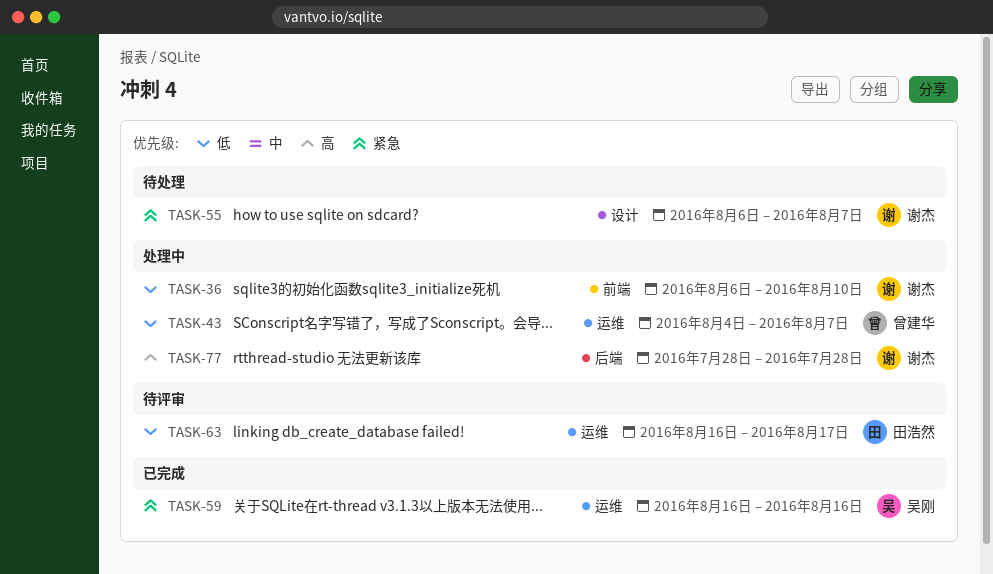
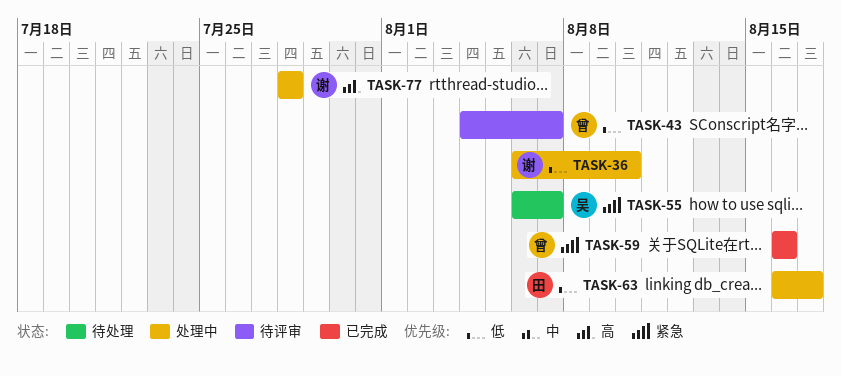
TASK-43, status: 处理中 -> 待评审
TASK-55, owner: 谢杰 -> 吴刚
TASK-59, owner: 吴刚 -> 曾建华
TASK-63, status: 待评审 -> 处理中

